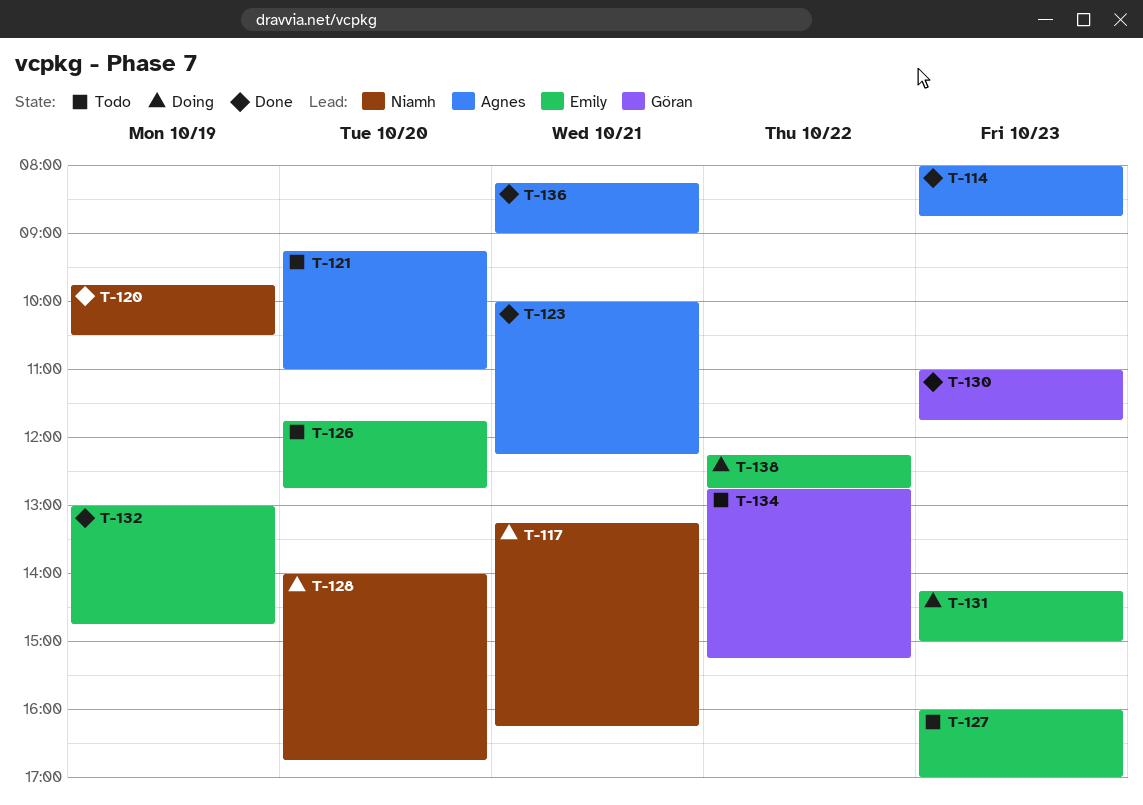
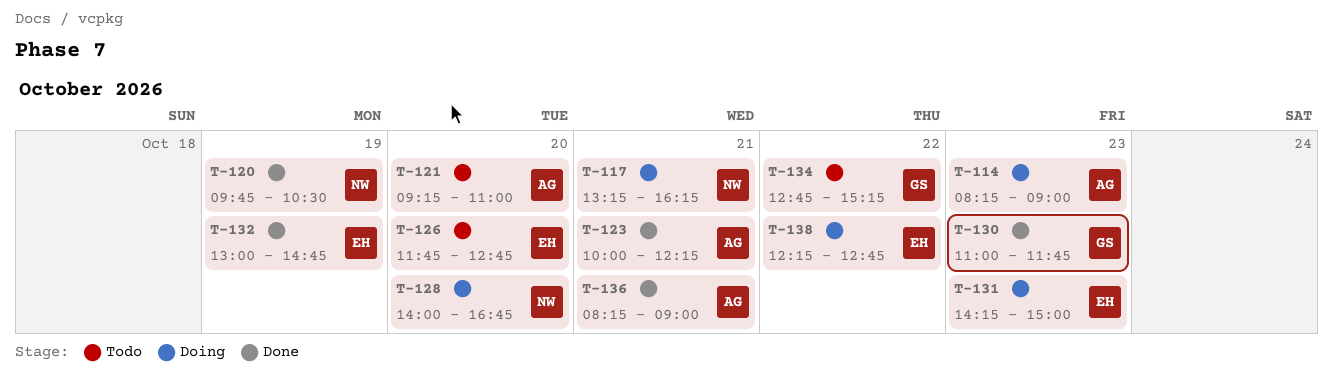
T-114, status: Done -> Doing
T-114, begins: 08:00 -> 08:15
T-114, ends: 08:45 -> 09:00
T-127: present -> none

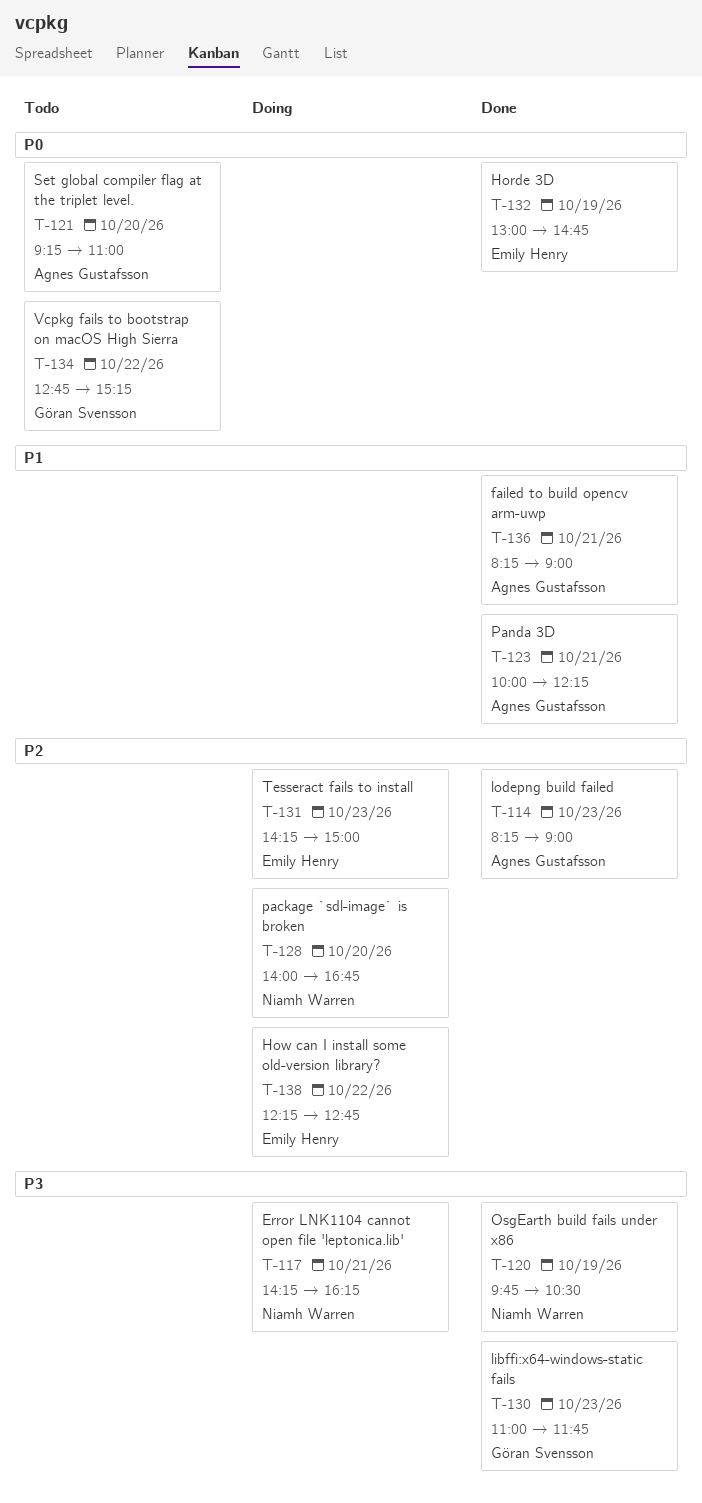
T-114, status: Doing -> Done
T-117, begins: 13:15 -> 14:15
T-126: present -> none

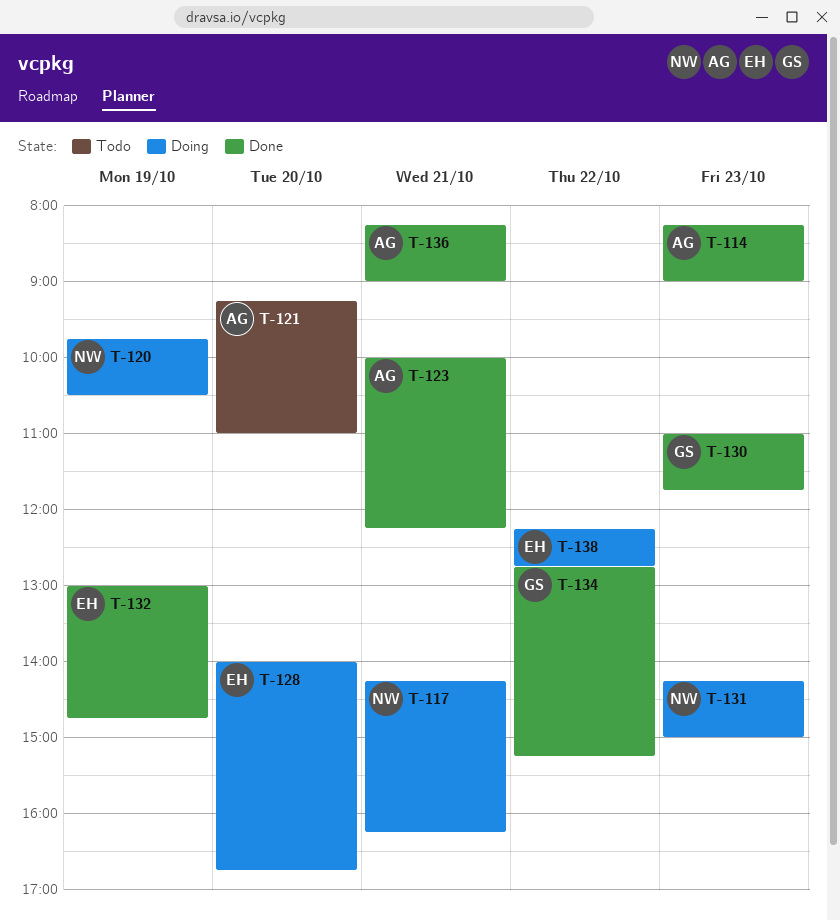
T-120, status: Done -> Doing
T-128, owner: Niamh Warren -> Emily Henry
T-131, owner: Emily Henry -> Niamh Warren
T-134, status: Todo -> Done

